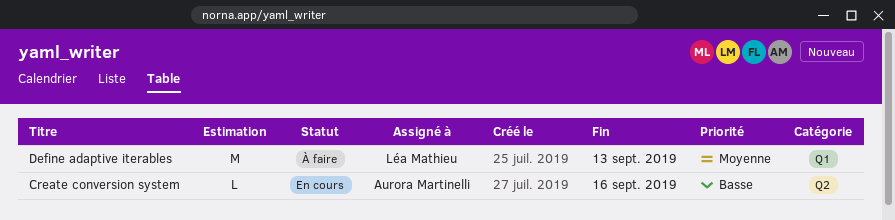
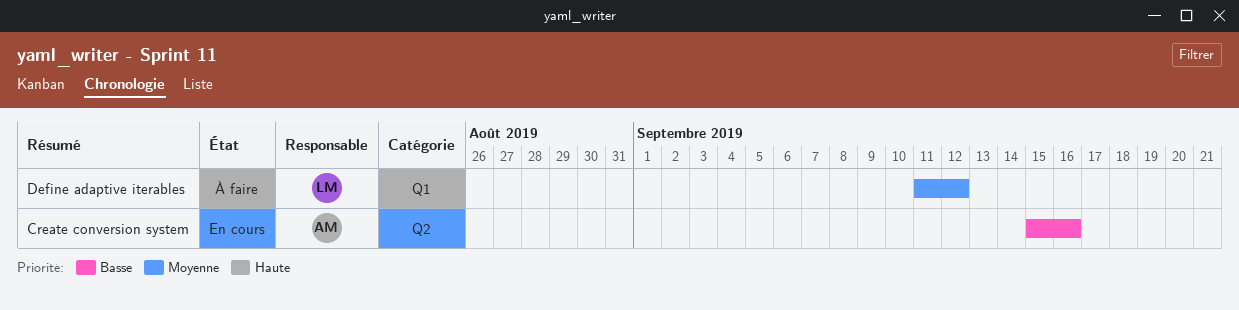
Define adaptive iterables, due: Sep 13 -> Sep 12

